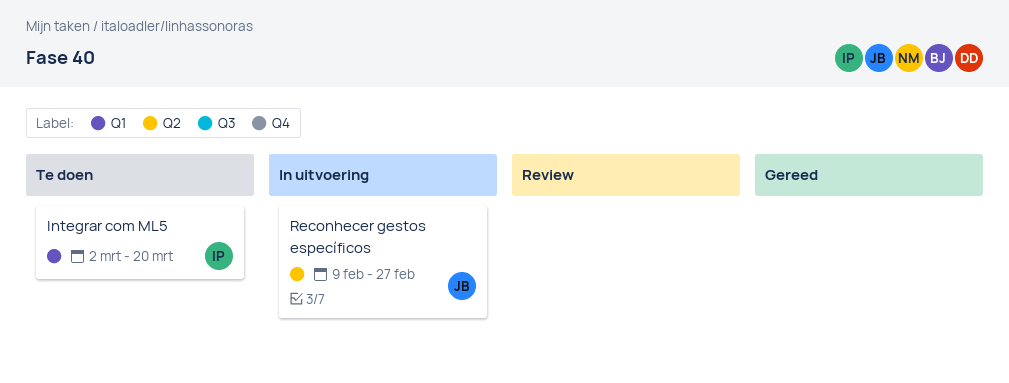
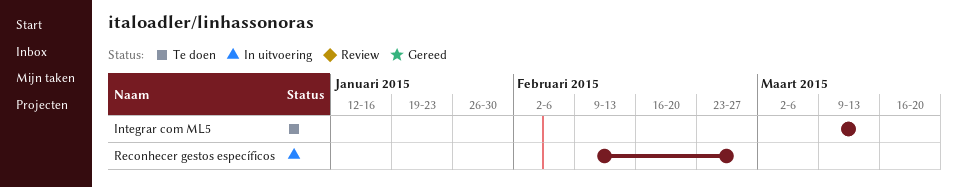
Integrar com ML5, start: Mar 2 -> Mar 9
Integrar com ML5, due: Mar 20 -> Mar 13

